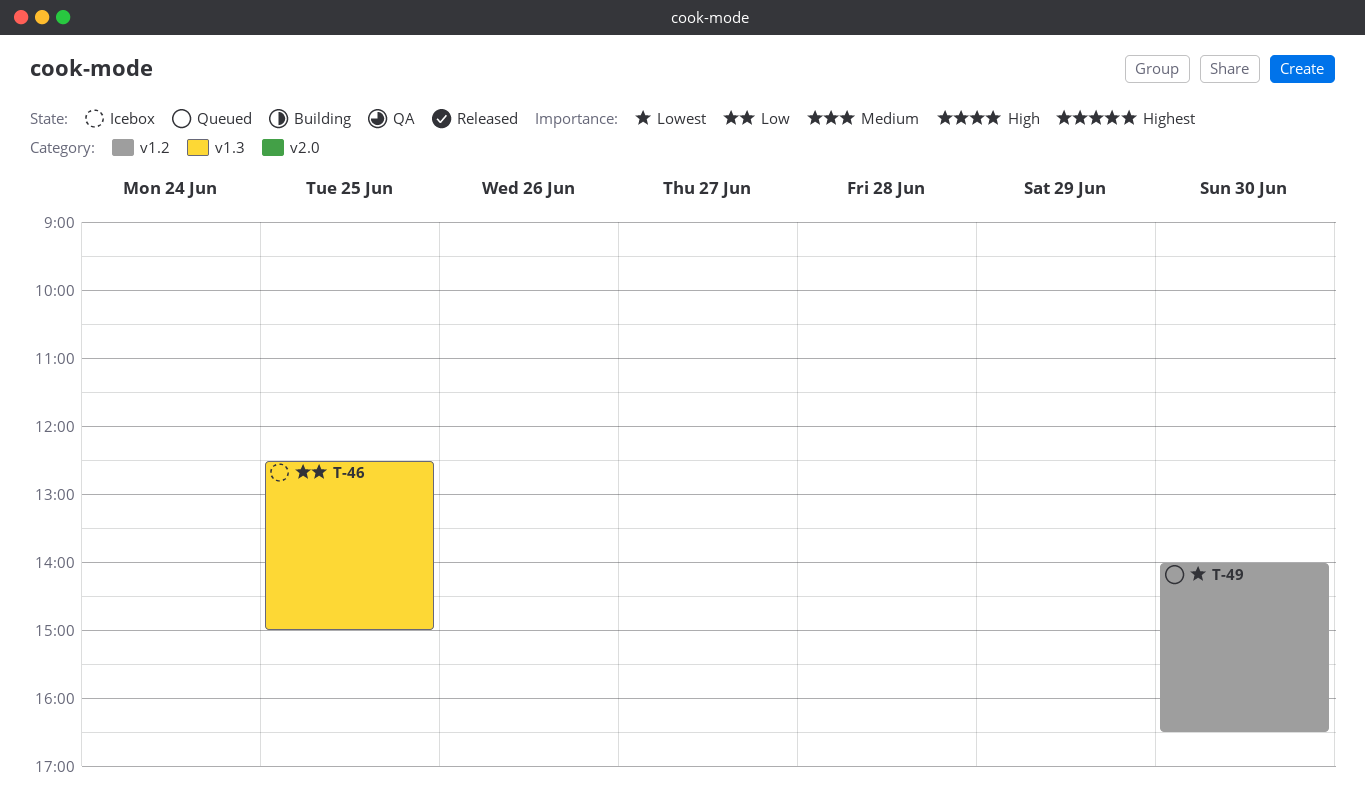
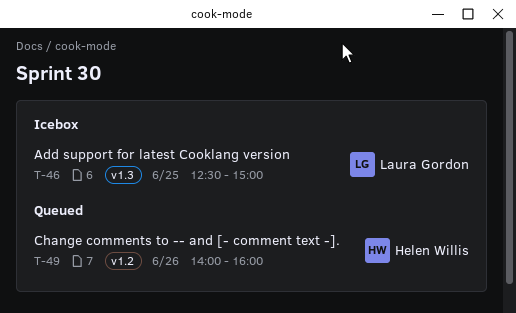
T-49, day: Jun 30 -> Jun 26
T-49, ends: 16:30 -> 16:00

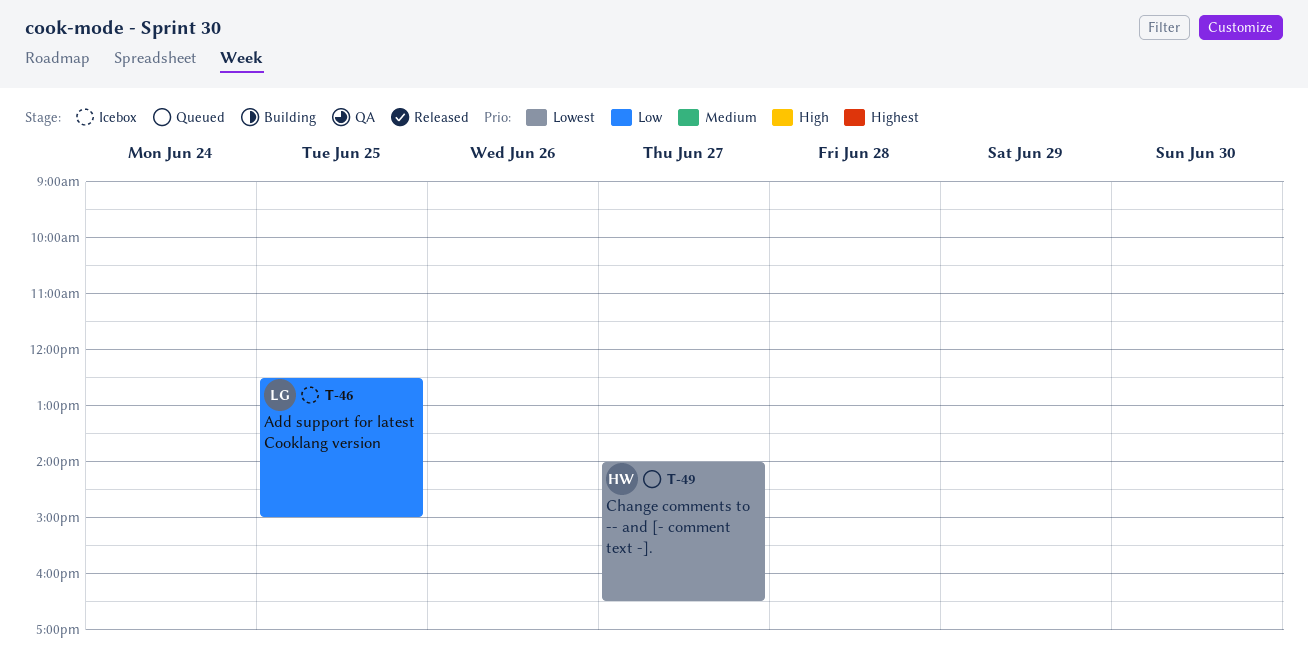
T-49, day: Jun 26 -> Jun 27
T-49, ends: 16:00 -> 16:30

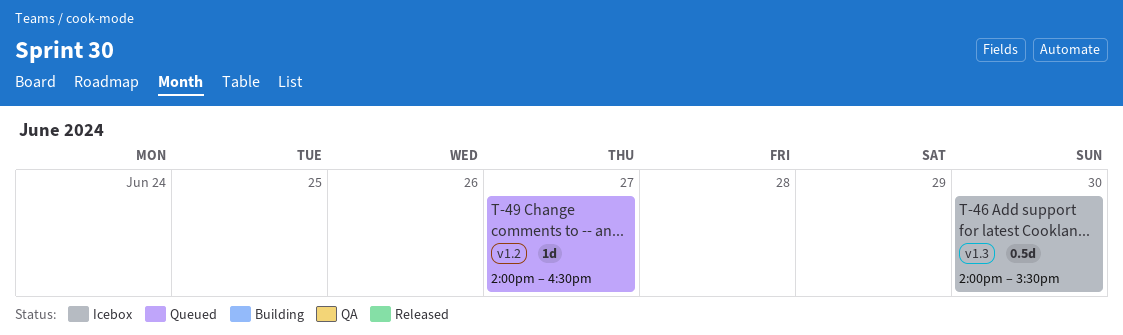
T-46, day: Jun 25 -> Jun 30
T-46, begins: 12:30 -> 14:00
T-46, ends: 15:00 -> 15:30

